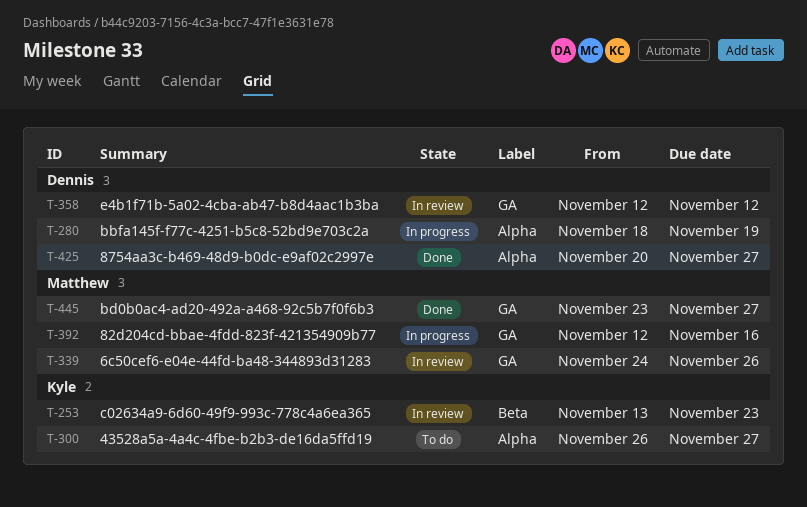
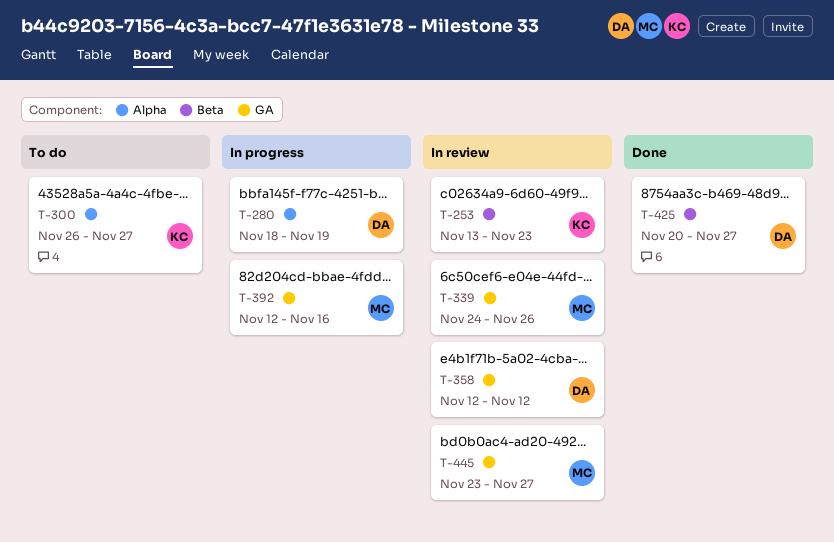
T-425, label: Alpha -> Beta
T-445, status: Done -> In review

